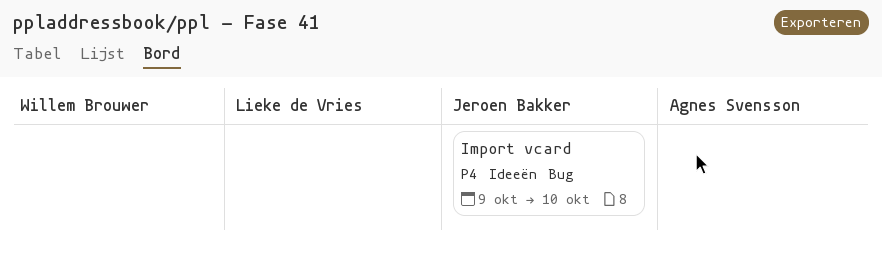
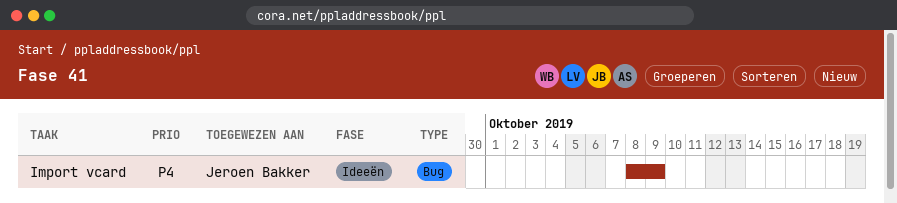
Import vcard, start: Oct 9 -> Oct 8
Import vcard, due: Oct 10 -> Oct 9

